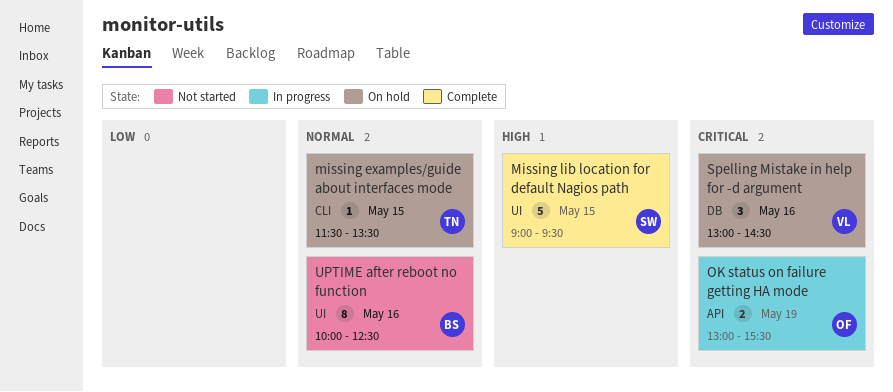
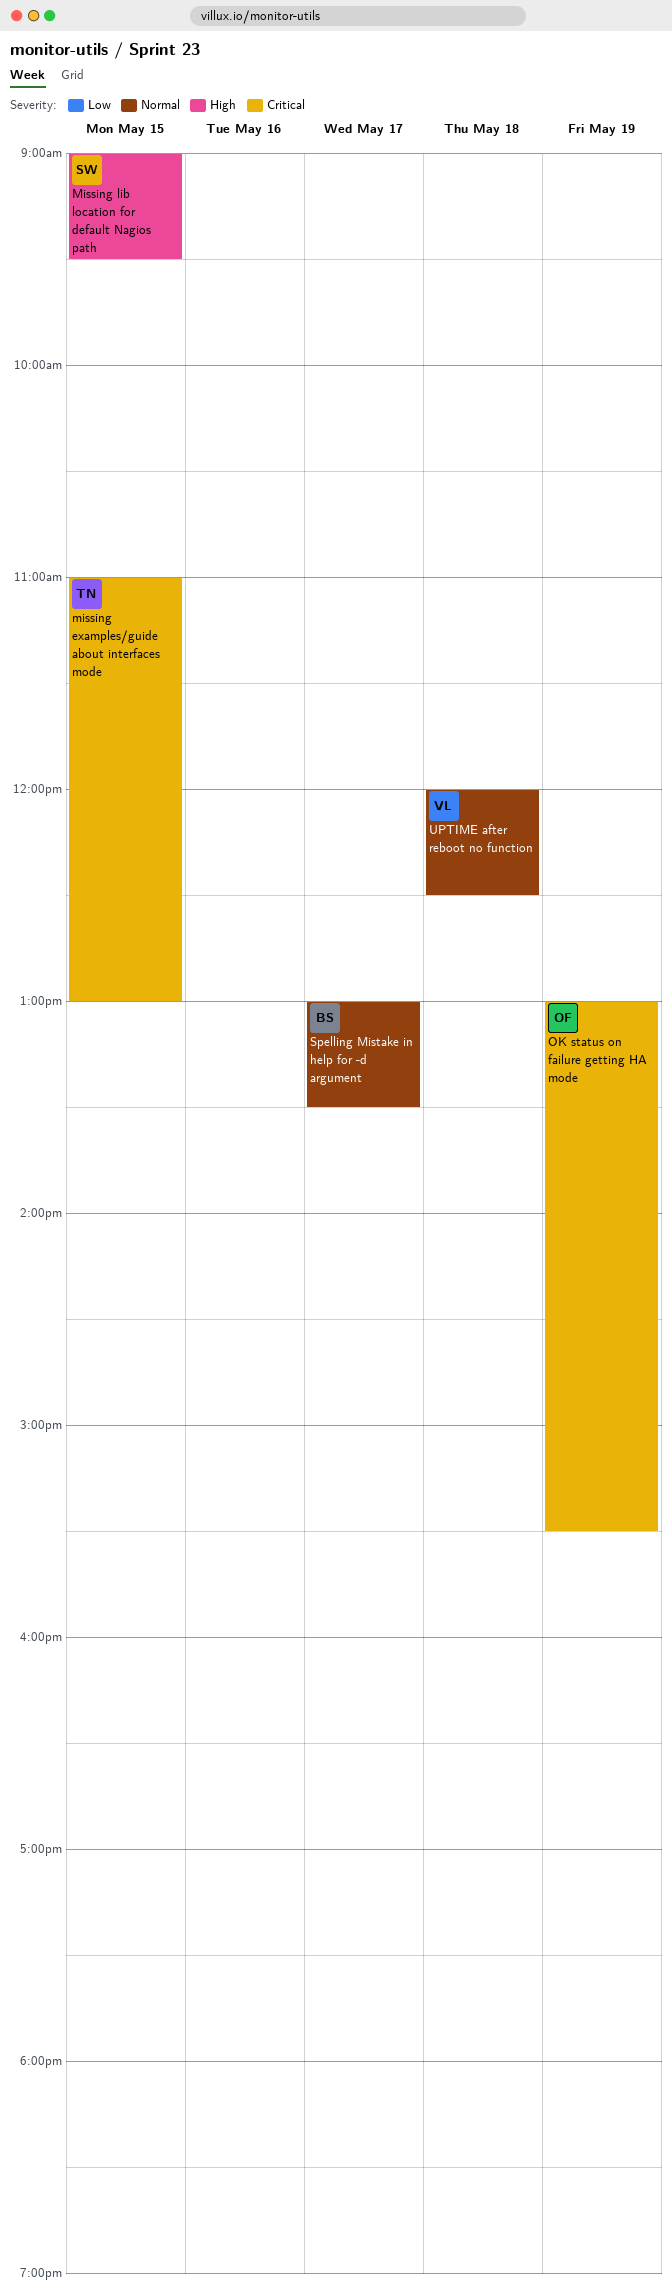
missing examples/guide about interfaces mode, priority: Normal -> Critical
missing examples/guide about interfaces mode, begins: 11:30 -> 11:00
missing examples/guide about interfaces mode, ends: 13:30 -> 13:00
Spelling Mistake in help for -d argument, owner: VL -> BS
Spelling Mistake in help for -d argument, priority: Critical -> Normal
Spelling Mistake in help for -d argument, day: May 16 -> May 17
Spelling Mistake in help for -d argument, ends: 14:30 -> 13:30
UPTIME after reboot no function, owner: BS -> VL
UPTIME after reboot no function, day: May 16 -> May 18
UPTIME after reboot no function, begins: 10:00 -> 12:00

